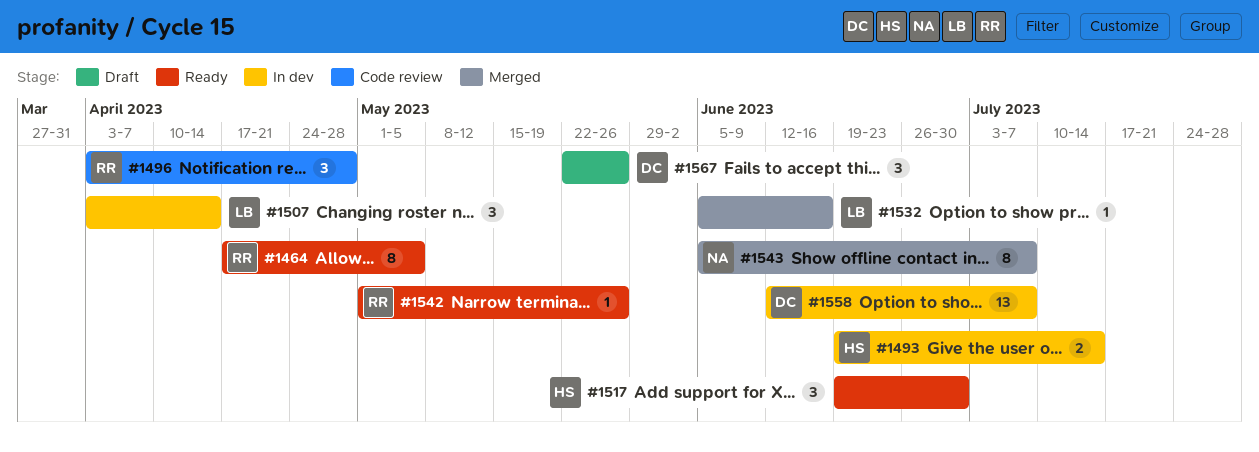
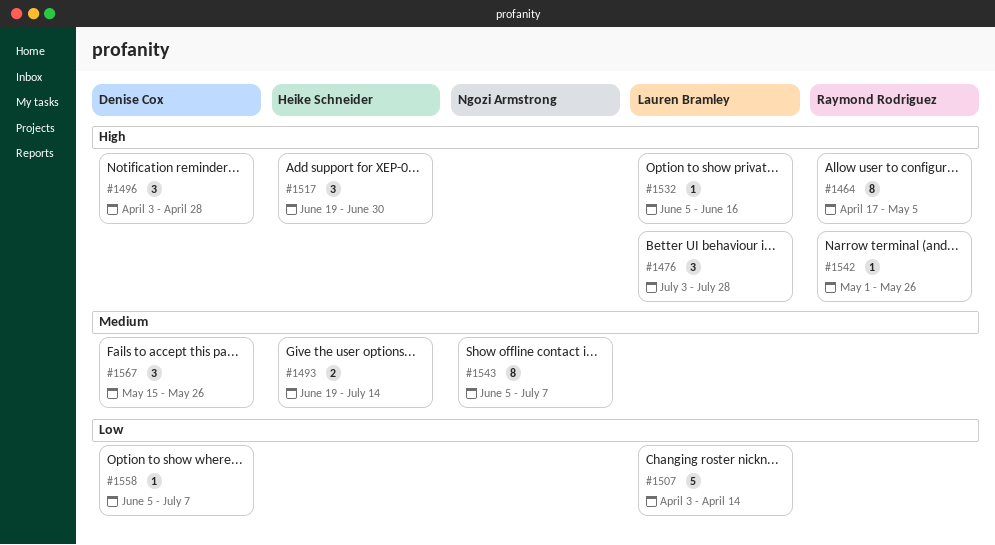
#1476: none -> present
#1496, owner: Raymond Rodriguez -> Denise Cox
#1507, estimate: 3 -> 5
#1558, estimate: 13 -> 1
#1558, start: Jun 12 -> Jun 5
#1567, start: May 22 -> May 15

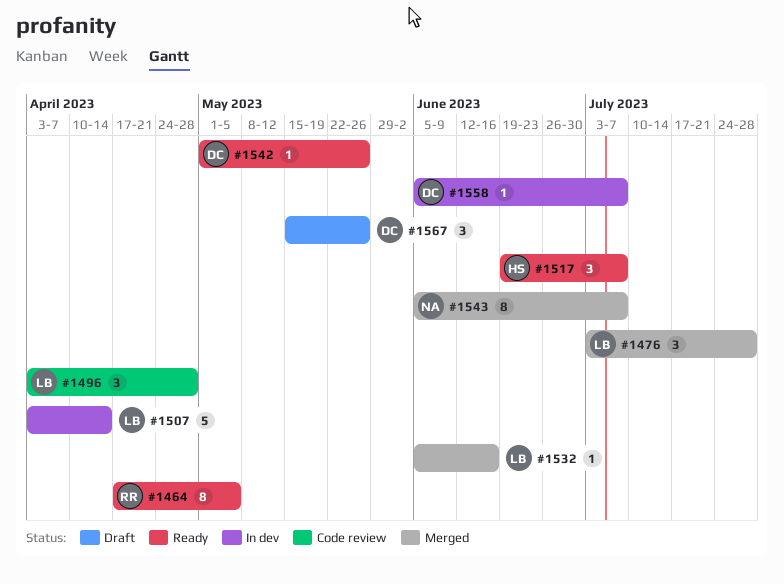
#1493: present -> none
#1496, owner: Denise Cox -> Lauren Bramley
#1517, due: Jun 30 -> Jul 7
#1542, owner: Raymond Rodriguez -> Denise Cox

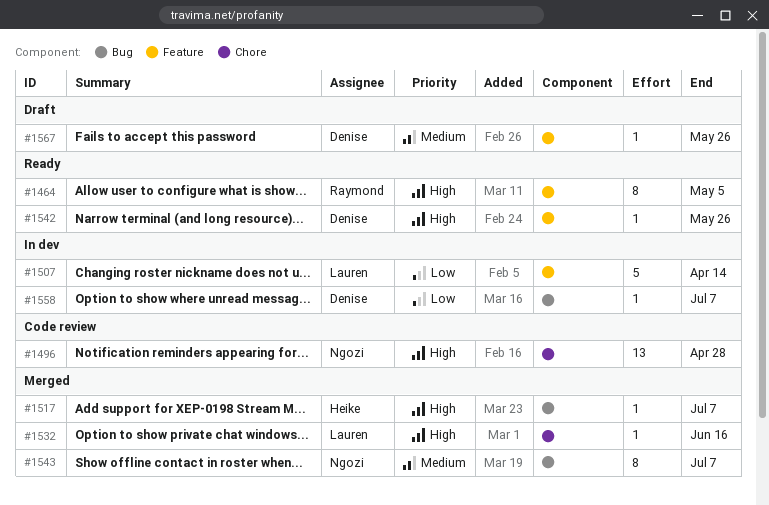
#1476: present -> none
#1496, owner: Lauren -> Ngozi
#1496, estimate: 3 -> 13
#1517, status: Ready -> Merged
#1517, estimate: 3 -> 1
#1567, estimate: 3 -> 1

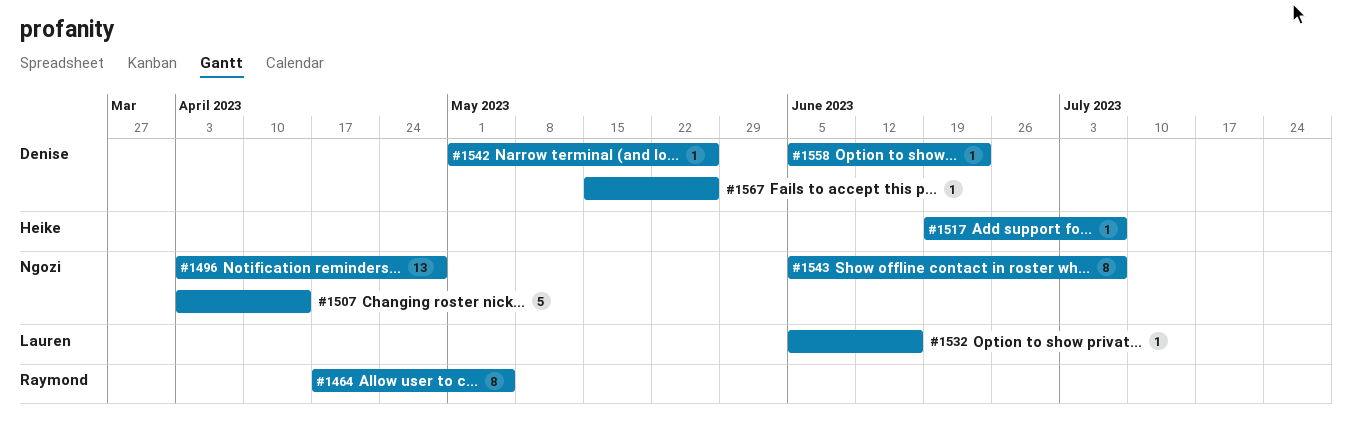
#1507, owner: Lauren -> Ngozi
#1558, due: Jul 7 -> Jun 23

